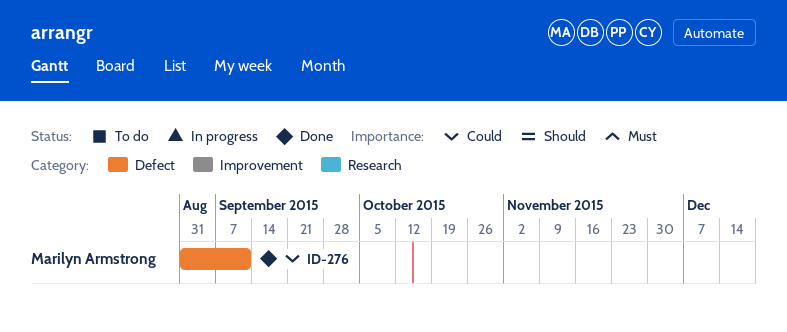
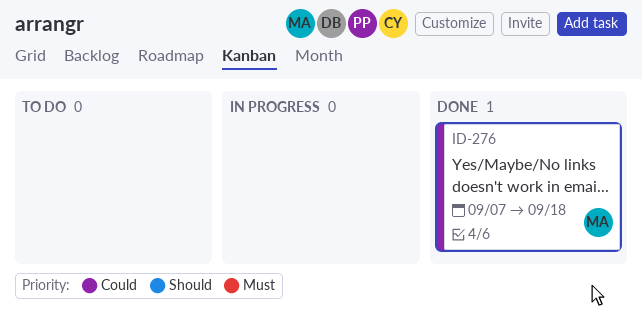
ID-276, start: Aug 31 -> Sep 7
ID-276, due: Sep 11 -> Sep 18

